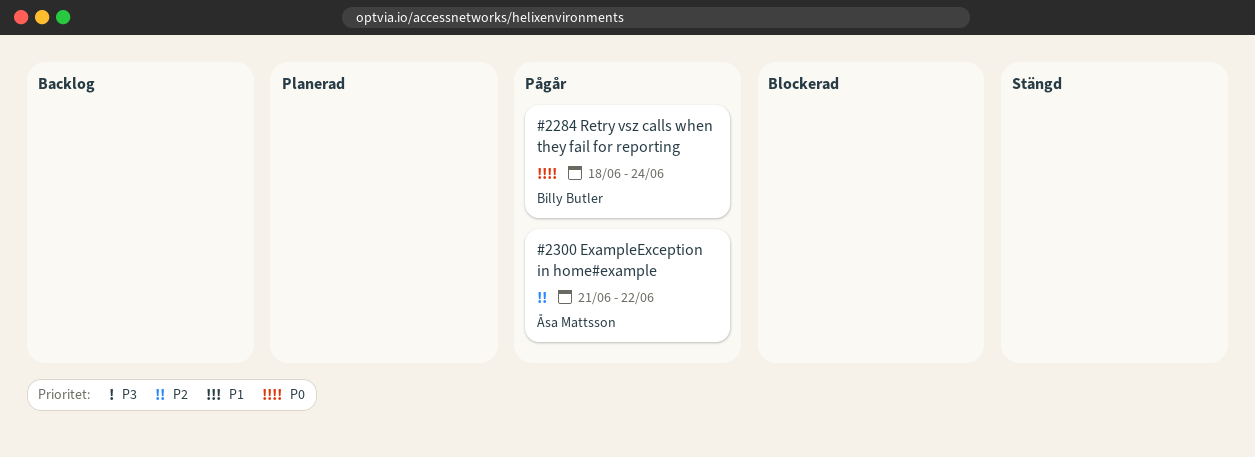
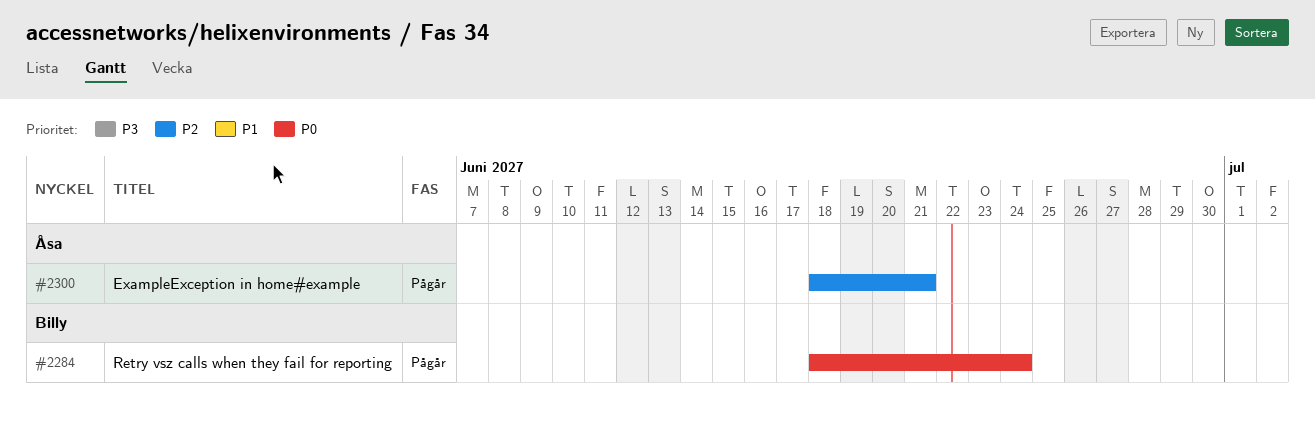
#2300, start: Jun 21 -> Jun 18
#2300, due: Jun 22 -> Jun 21

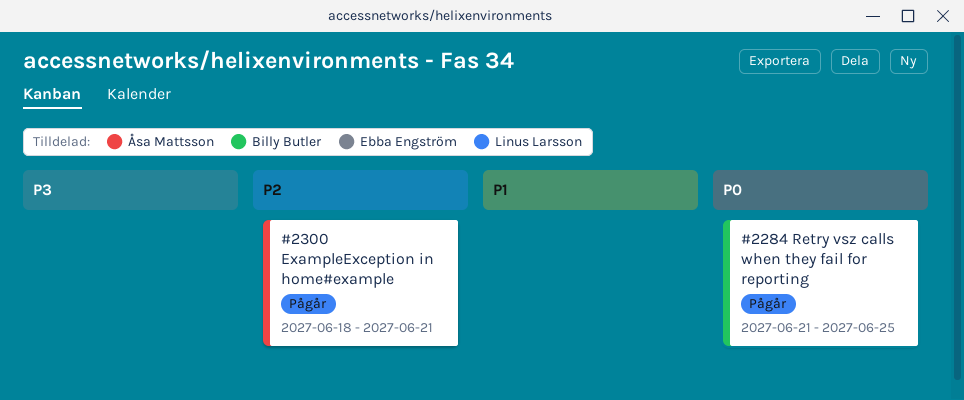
#2284, start: Jun 18 -> Jun 21
#2284, due: Jun 24 -> Jun 25

